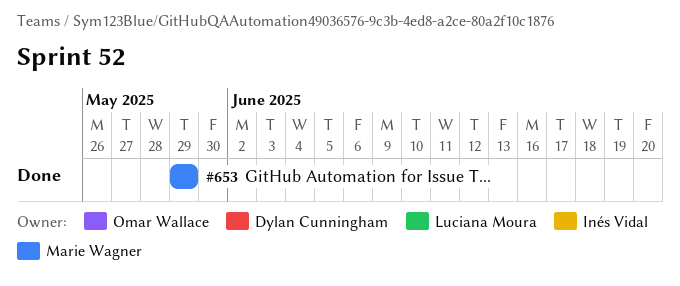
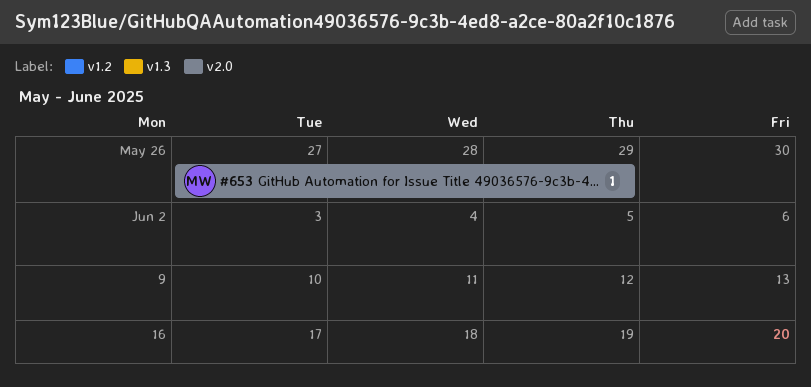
#653, start: May 29 -> May 27

